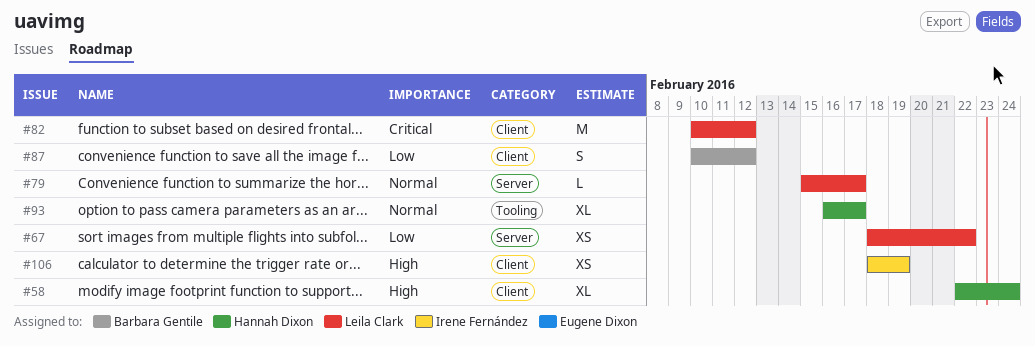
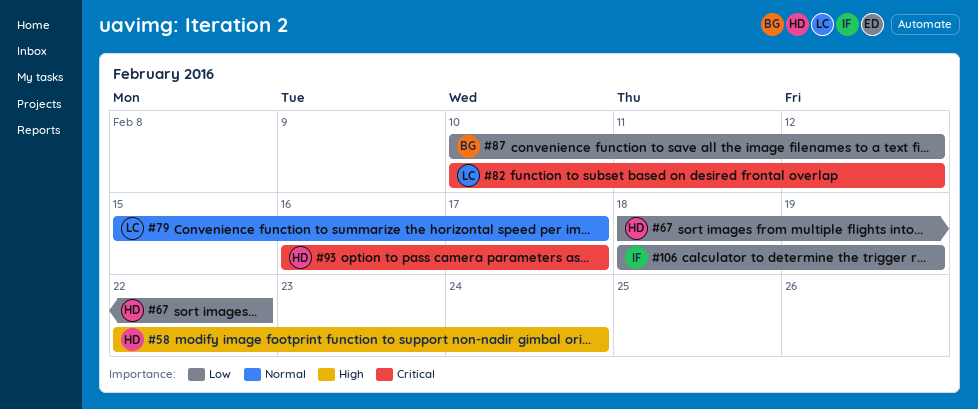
#67, owner: Leila Clark -> Hannah Dixon
#93, priority: Normal -> Critical
#106, priority: High -> Low

